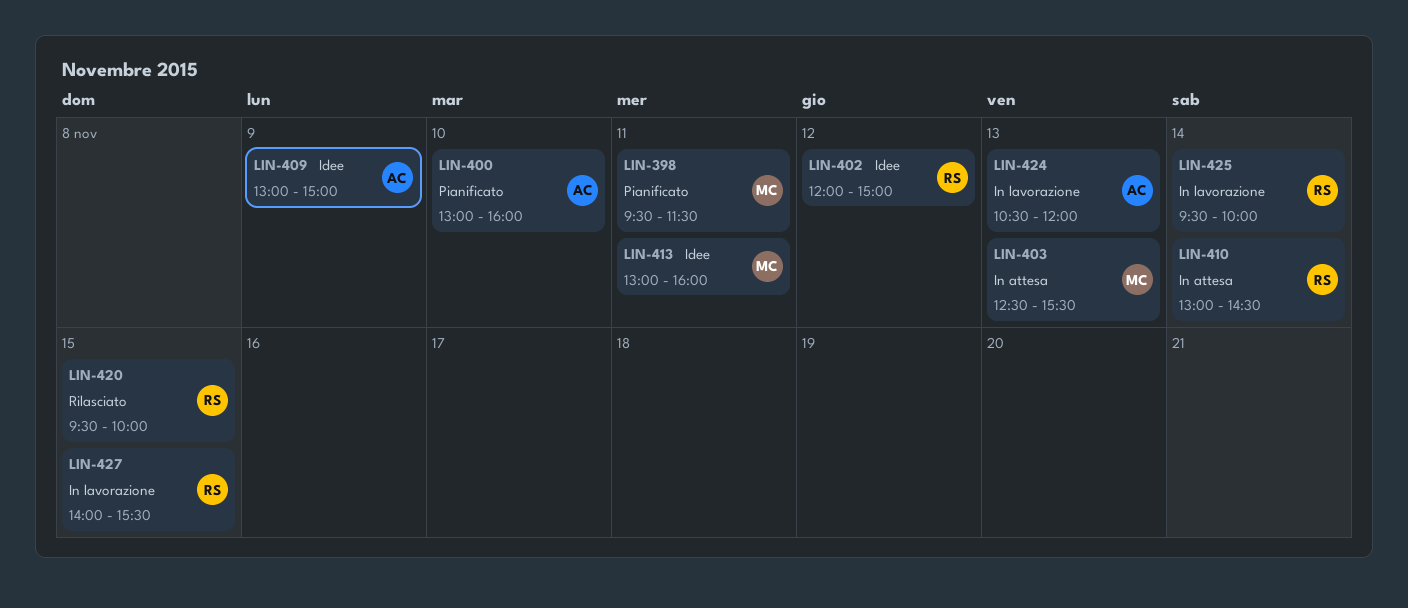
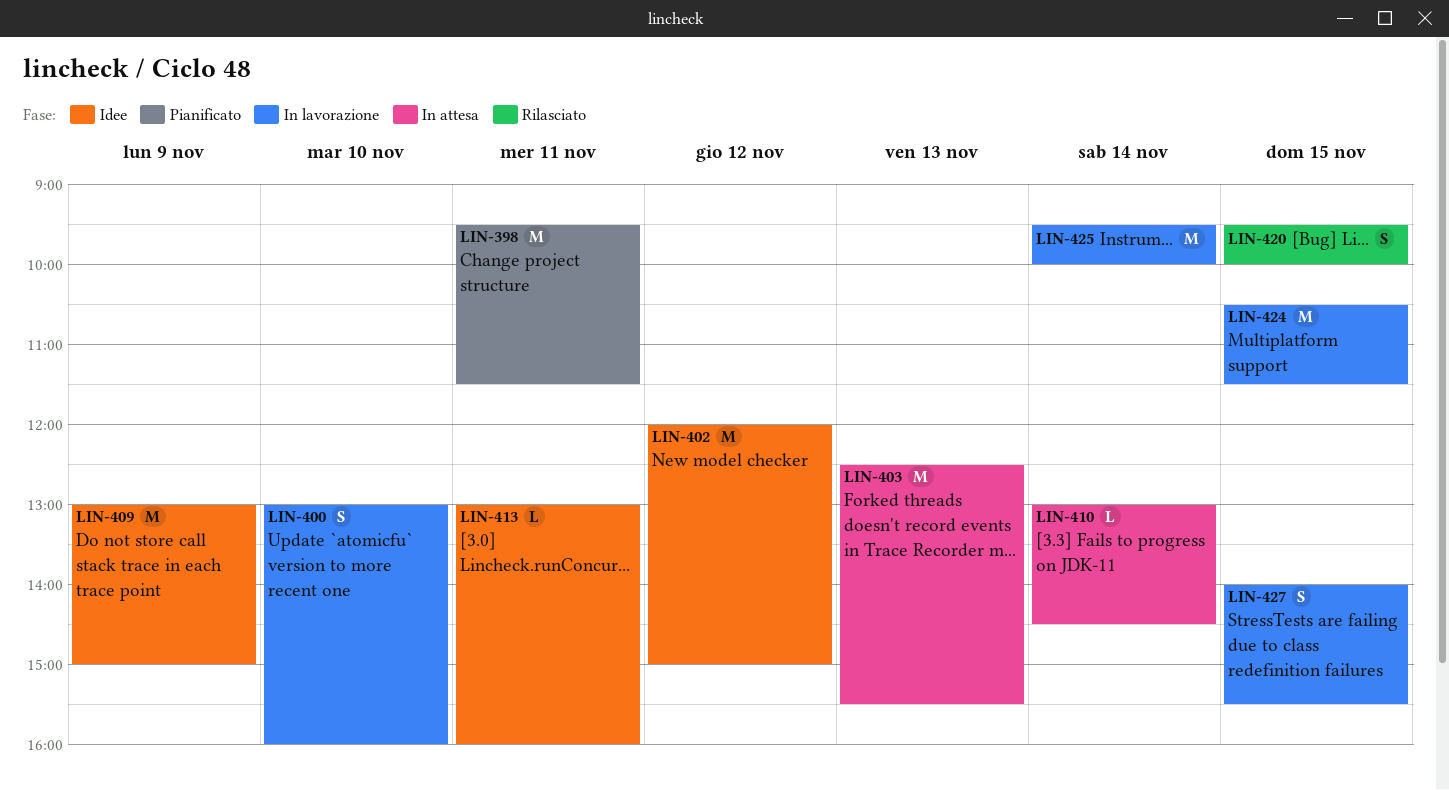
LIN-400, status: Pianificato -> In lavorazione
LIN-424, day: Nov 13 -> Nov 15
LIN-424, ends: 12:00 -> 11:30

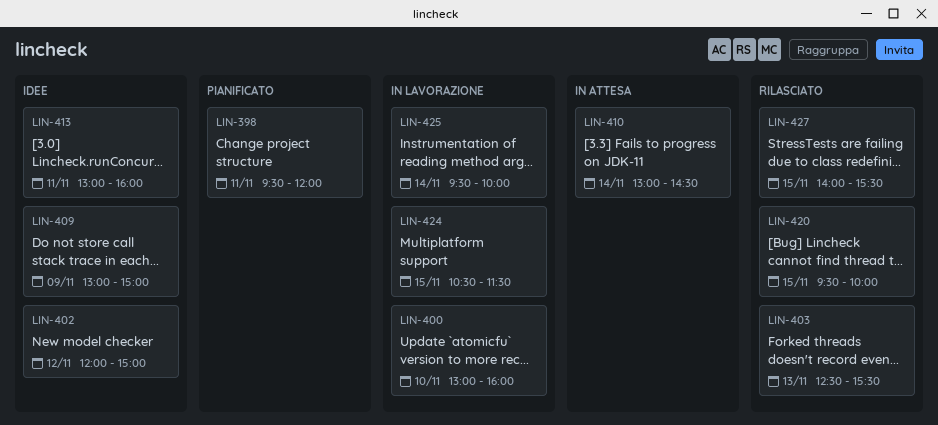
LIN-398, ends: 11:30 -> 12:00
LIN-403, status: In attesa -> Rilasciato
LIN-427, status: In lavorazione -> Rilasciato

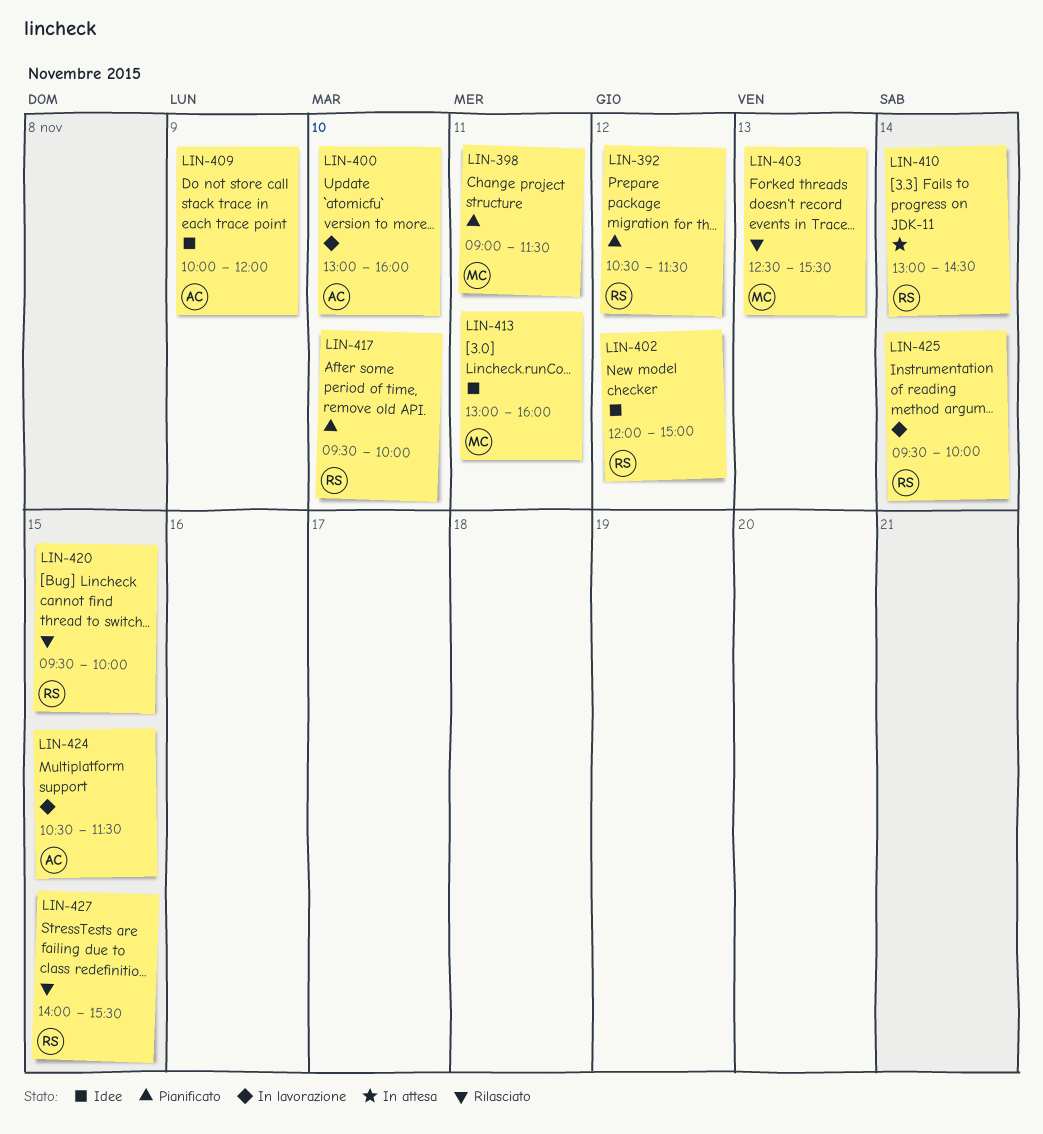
LIN-392: none -> present
LIN-398, begins: 09:30 -> 09:00
LIN-398, ends: 12:00 -> 11:30
LIN-409, begins: 13:00 -> 10:00
LIN-409, ends: 15:00 -> 12:00
LIN-417: none -> present

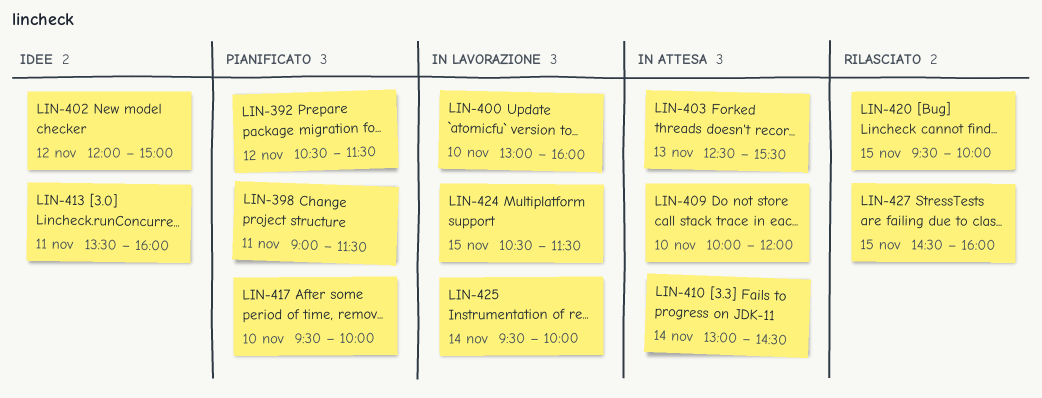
LIN-403, status: Rilasciato -> In attesa
LIN-409, status: Idee -> In attesa
LIN-409, day: Nov 9 -> Nov 10
LIN-413, begins: 13:00 -> 13:30
LIN-427, begins: 14:00 -> 14:30
LIN-427, ends: 15:30 -> 16:00

